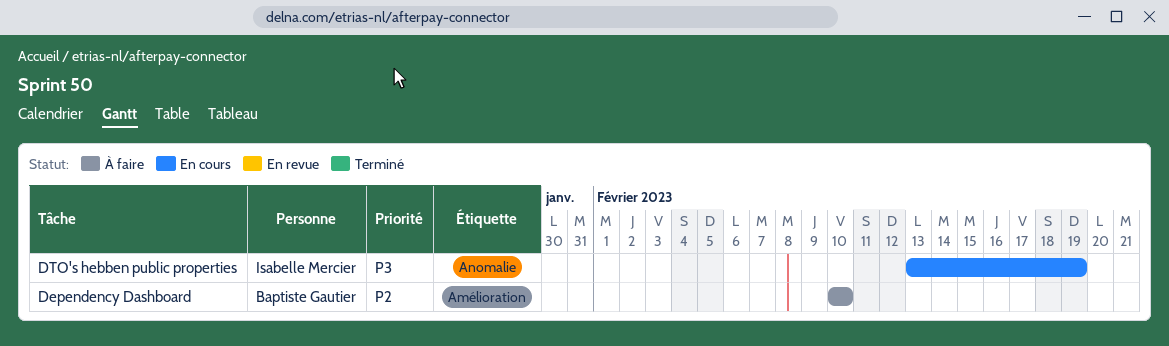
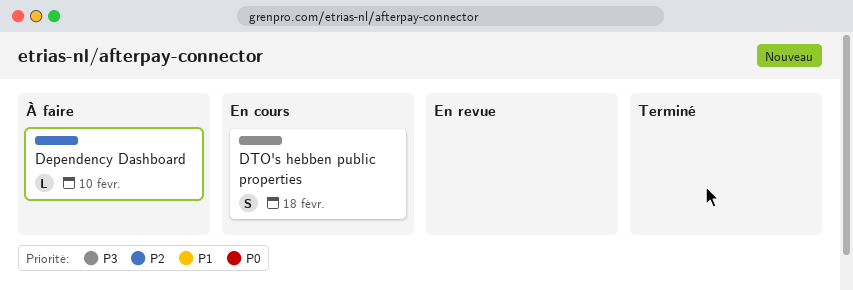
DTO's hebben public properties, due: Feb 19 -> Feb 18

